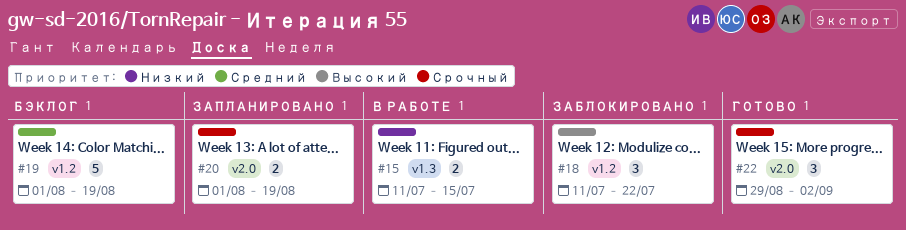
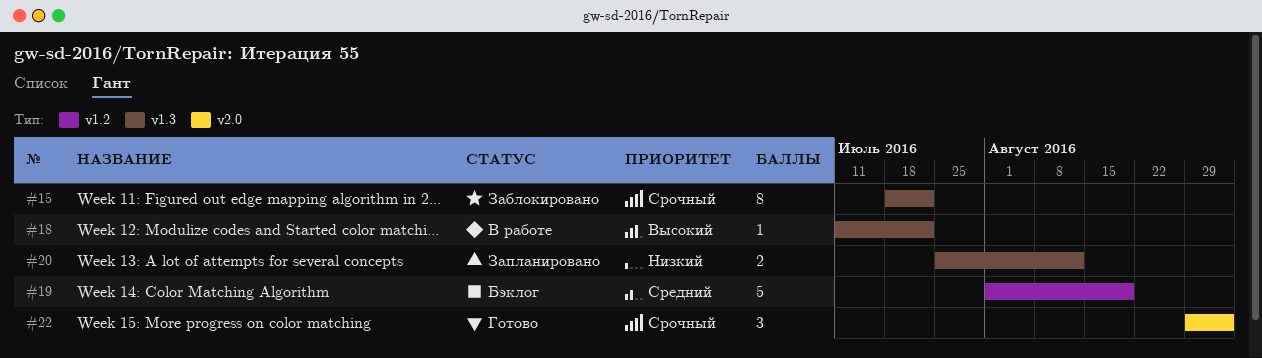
#15, status: В работе -> Заблокировано
#15, priority: Низкий -> Срочный
#15, estimate: 2 -> 8
#15, start: Jul 11 -> Jul 18
#15, due: Jul 15 -> Jul 22
#18, status: Заблокировано -> В работе
#18, label: v1.2 -> v1.3
#18, estimate: 3 -> 1
#20, priority: Срочный -> Низкий
#20, label: v2.0 -> v1.3
#20, start: Aug 1 -> Jul 25
#20, due: Aug 19 -> Aug 12

